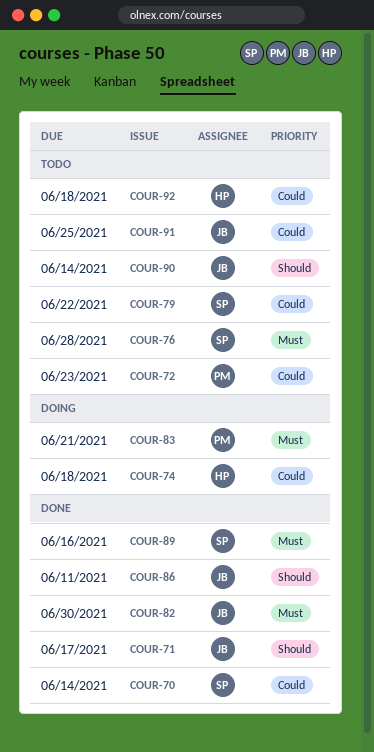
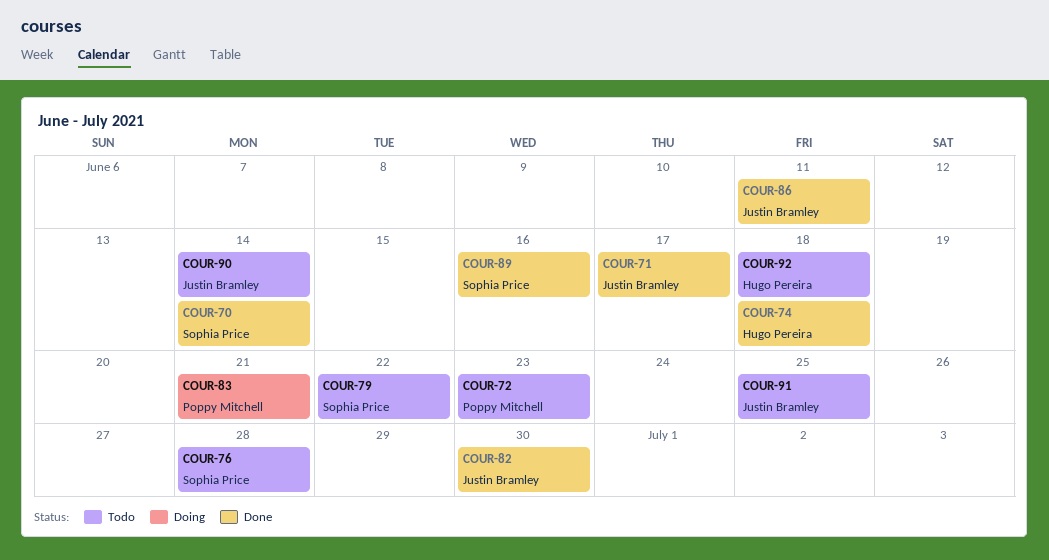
COUR-74, status: Doing -> Done

